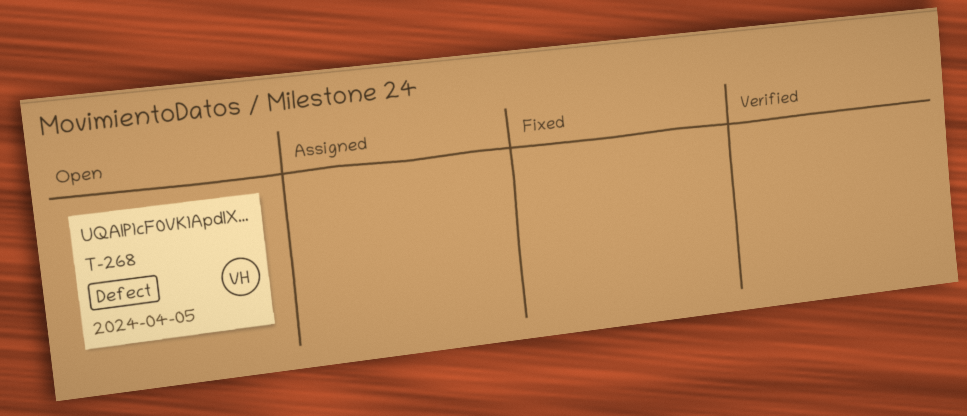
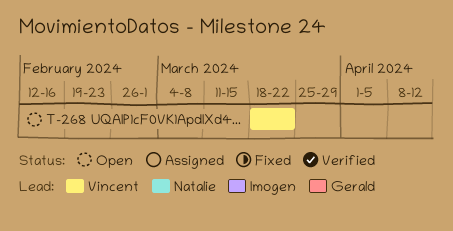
T-268, due: Apr 5 -> Mar 22

